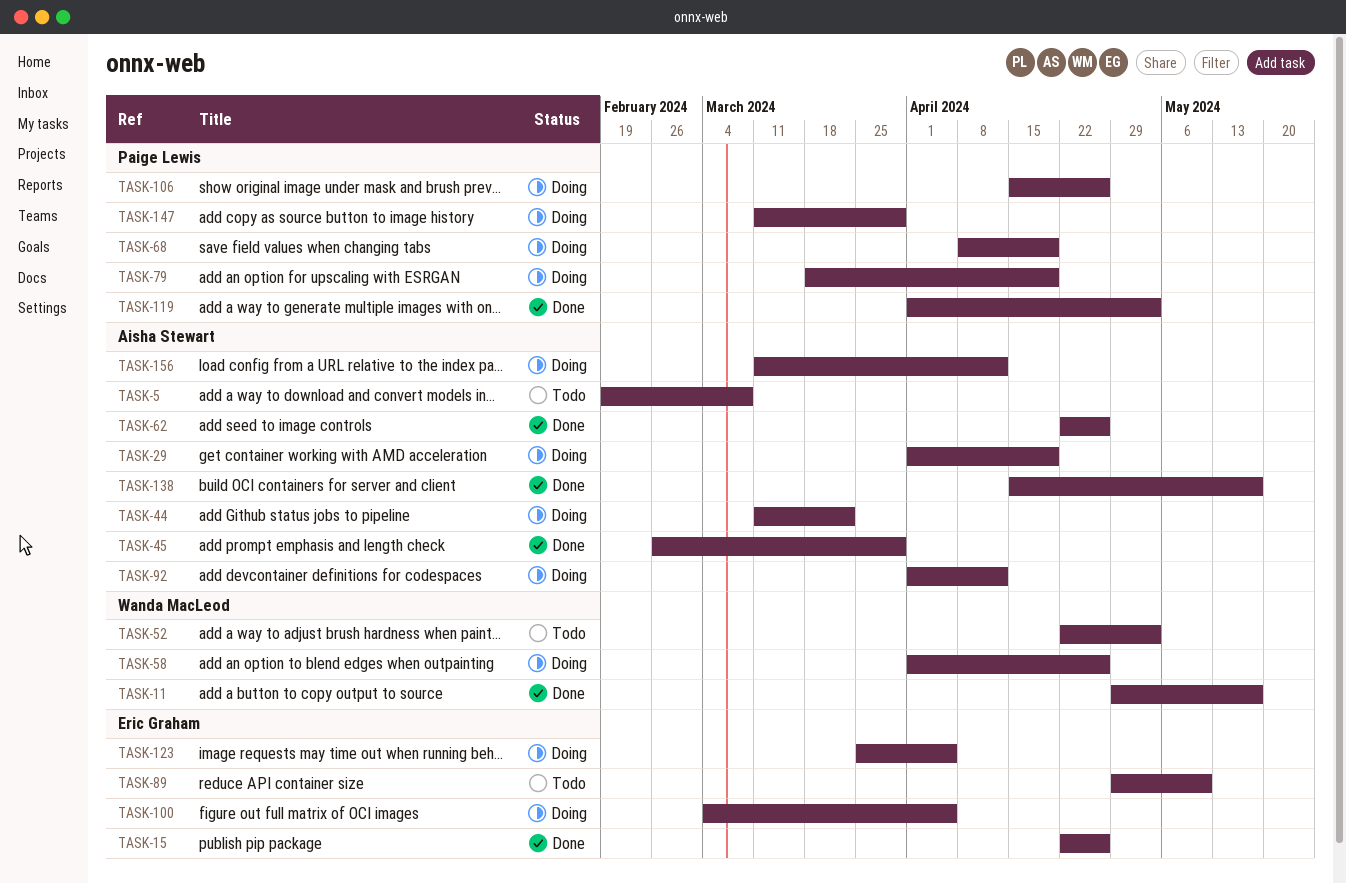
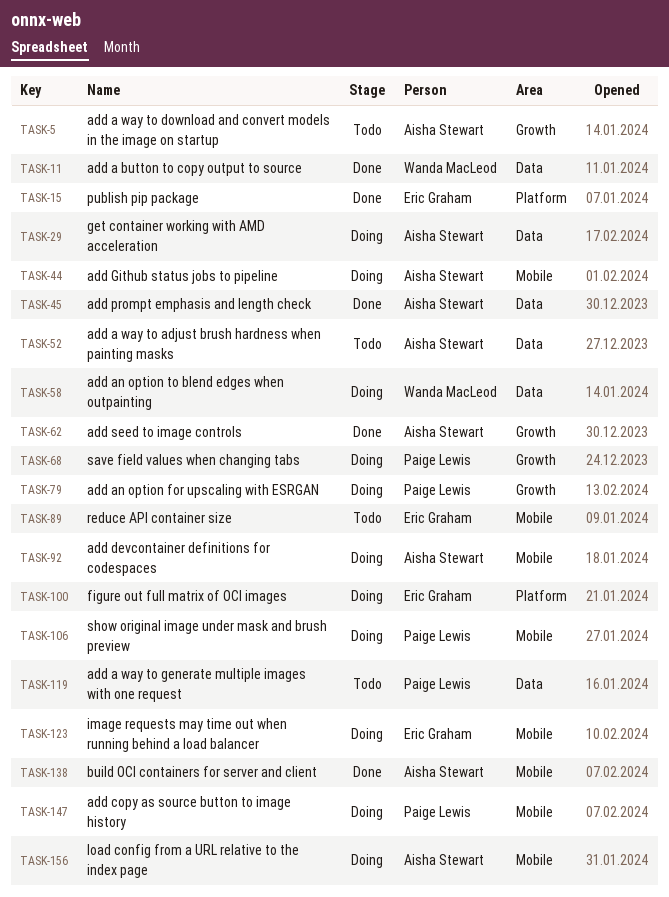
TASK-52, owner: Wanda MacLeod -> Aisha Stewart
TASK-119, status: Done -> Todo

